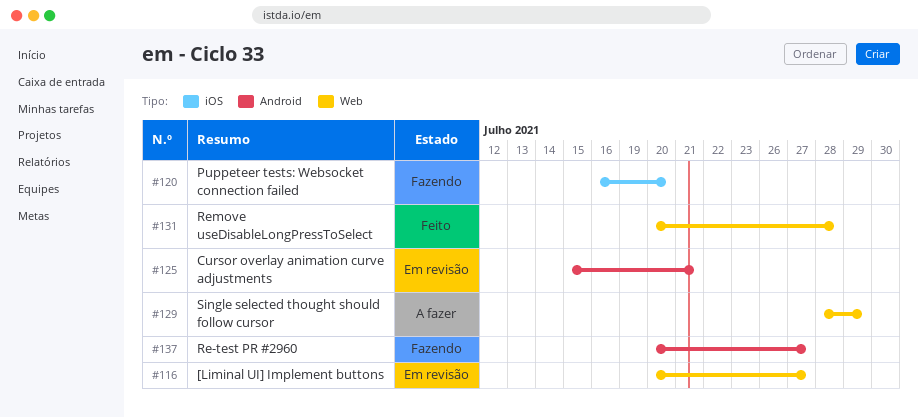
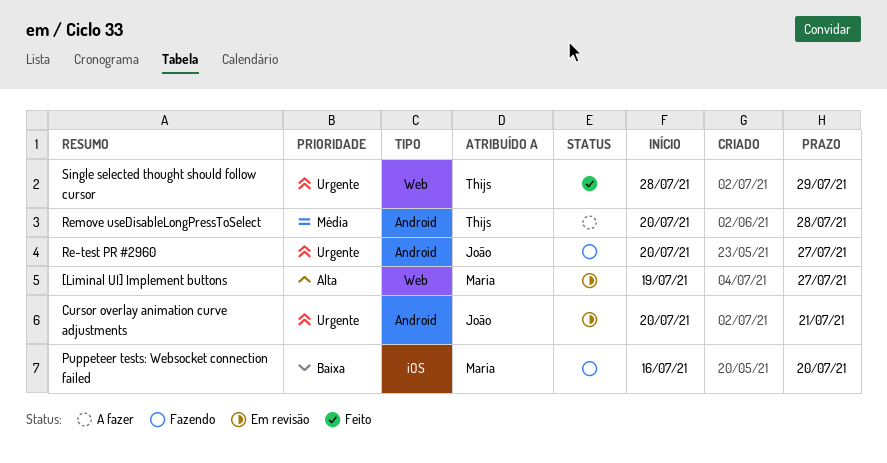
[Liminal UI] Implement buttons, start: Jul 20 -> Jul 19
Cursor overlay animation curve adjustments, start: Jul 15 -> Jul 20
Remove useDisableLongPressToSelect, status: Feito -> A fazer
Remove useDisableLongPressToSelect, label: Web -> Android
Single selected thought should follow cursor, status: A fazer -> Feito

